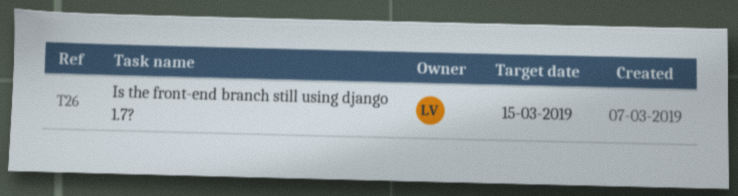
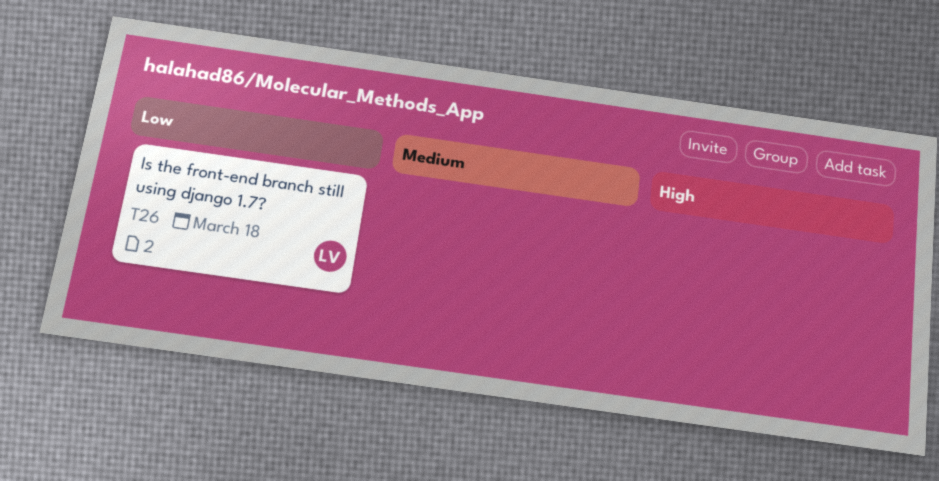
T26, due: Mar 15 -> Mar 18

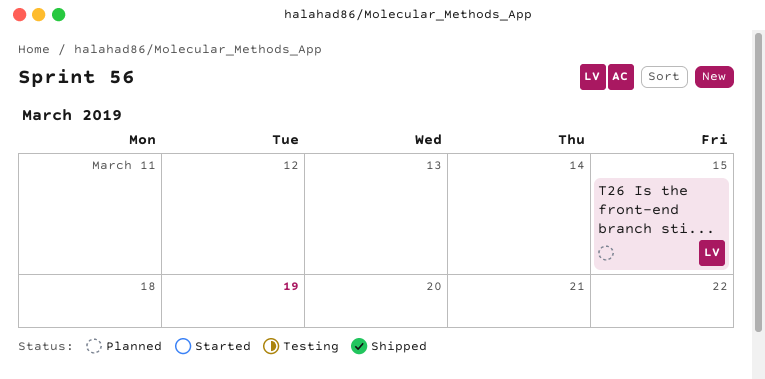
T26, due: Mar 18 -> Mar 15

